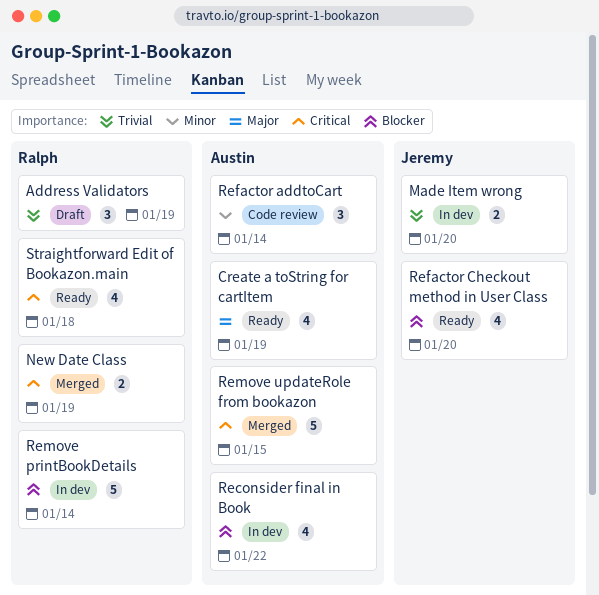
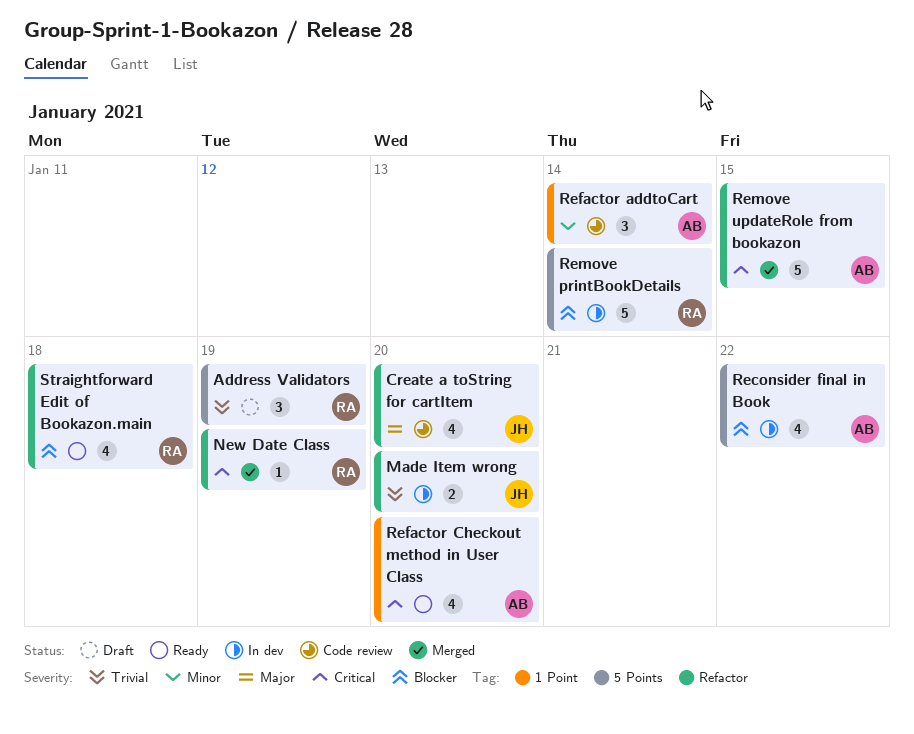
Create a toString for cartItem, status: Ready -> Code review
Create a toString for cartItem, owner: Austin -> Jeremy
Create a toString for cartItem, due: Jan 19 -> Jan 20
New Date Class, estimate: 2 -> 1
Refactor Checkout method in User Class, owner: Jeremy -> Austin
Refactor Checkout method in User Class, priority: Blocker -> Critical
Straightforward Edit of Bookazon.main, priority: Critical -> Blocker

